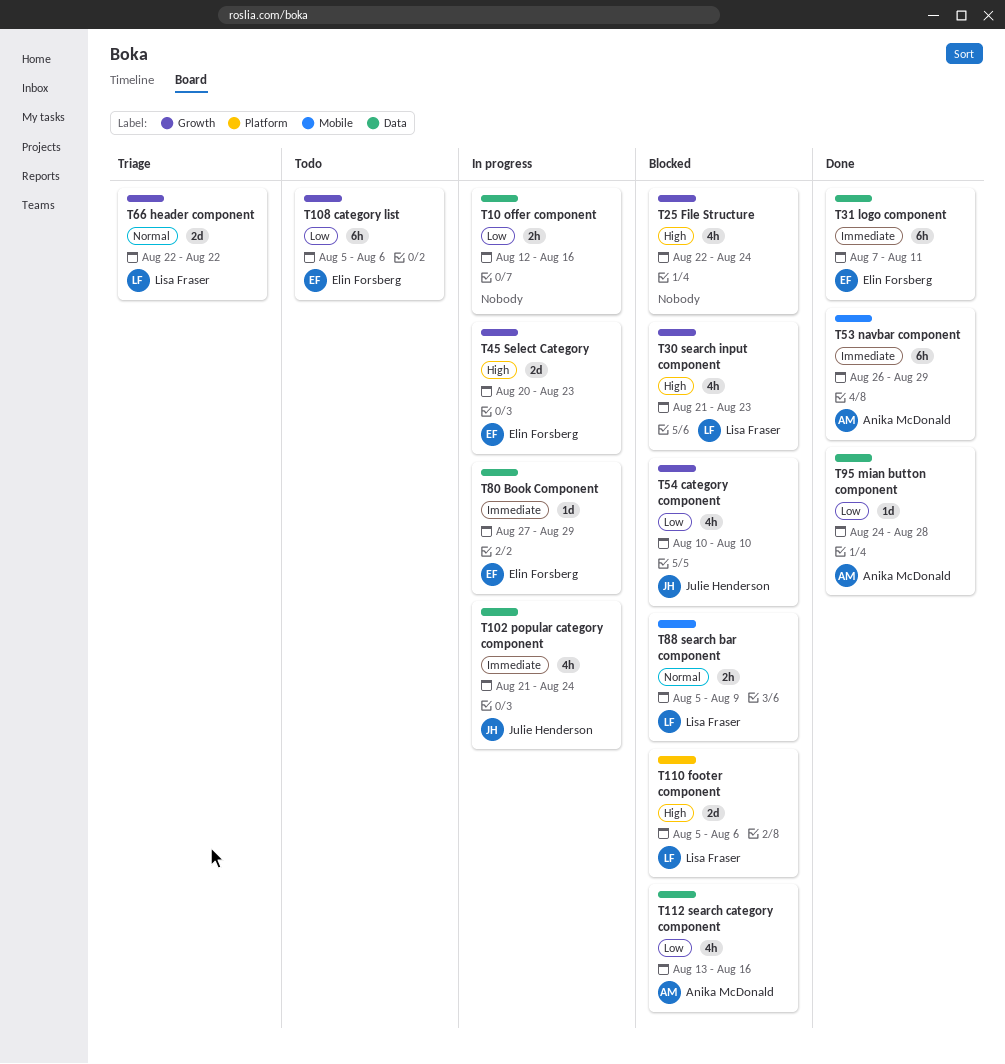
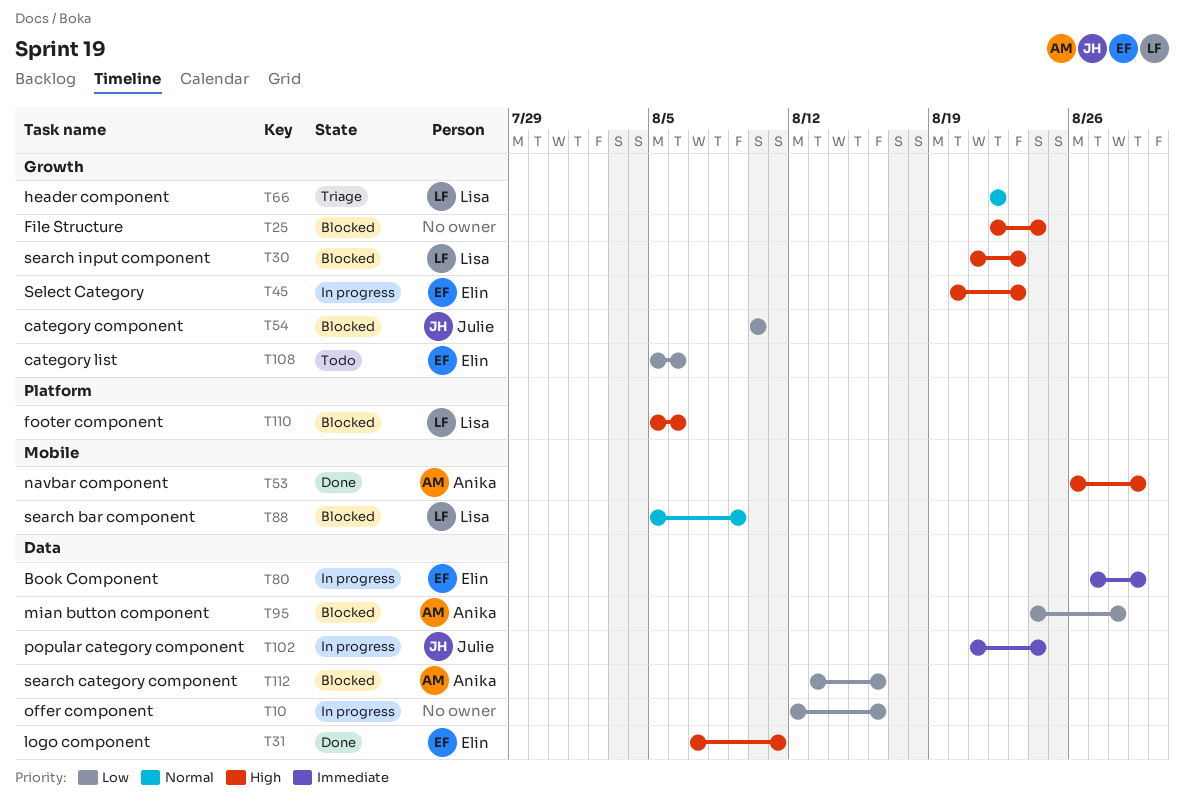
T31, priority: Immediate -> High
T53, priority: Immediate -> High
T95, status: Done -> Blocked

